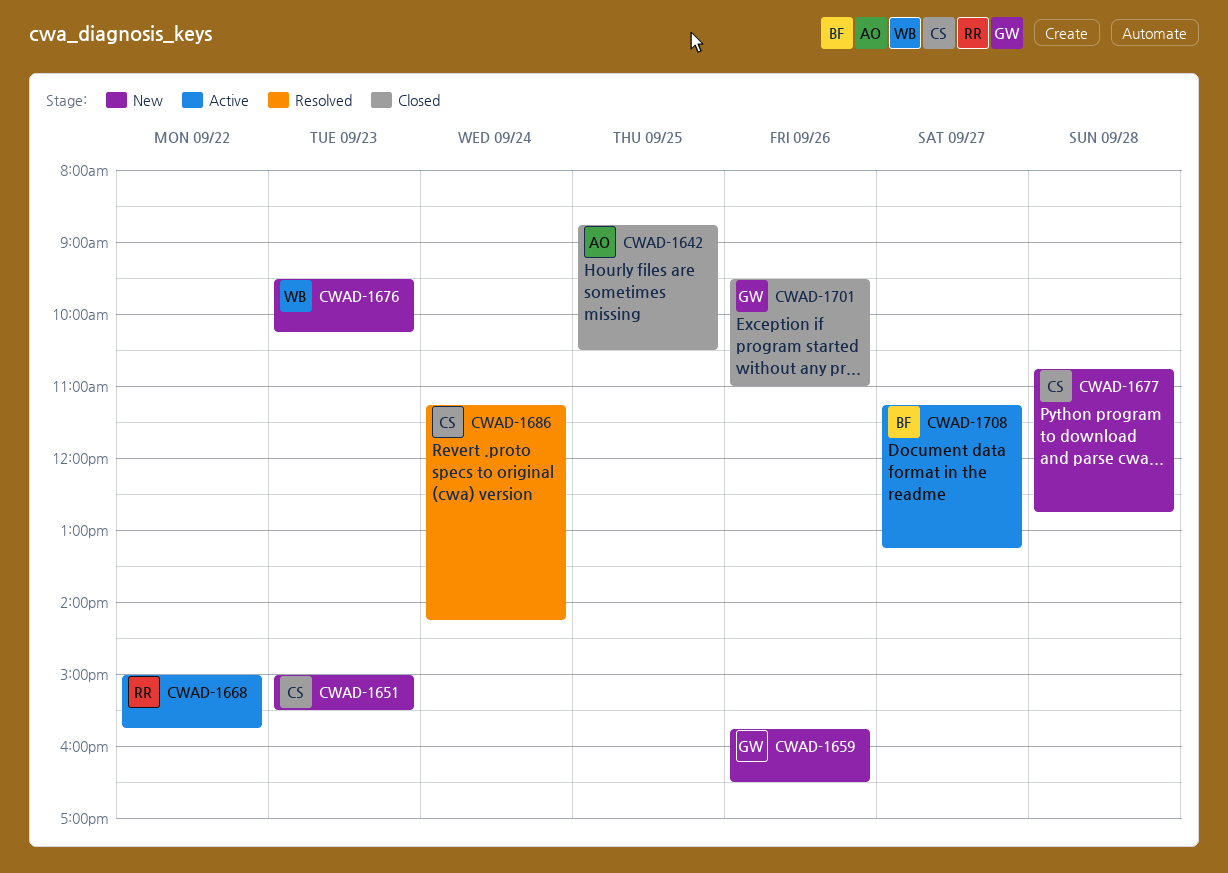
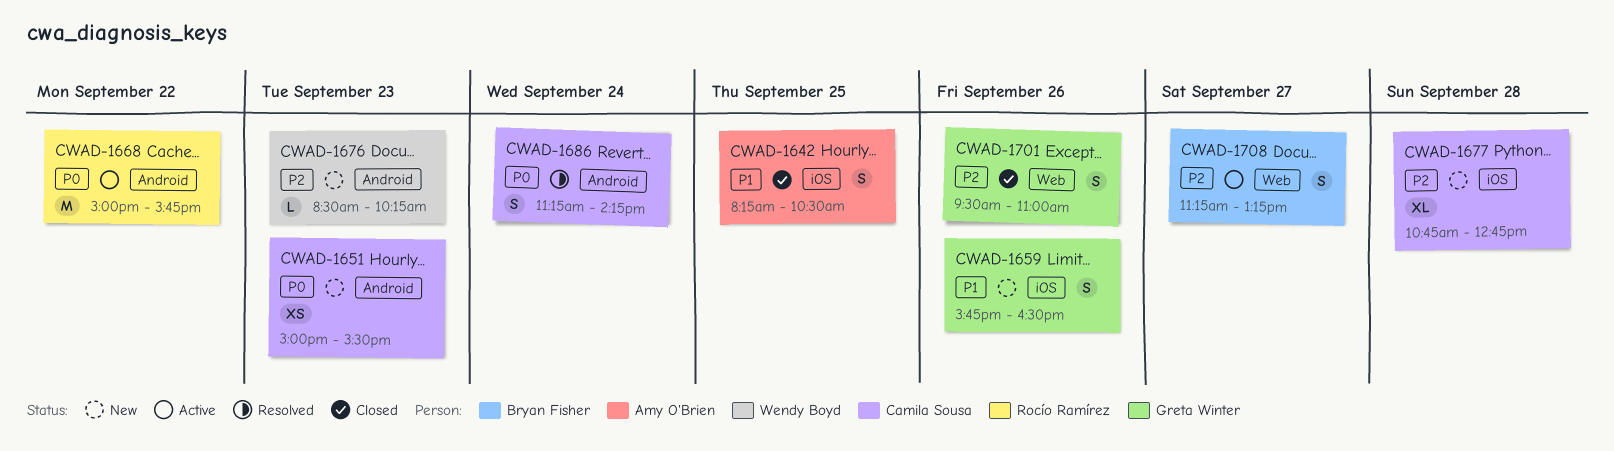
CWAD-1642, begins: 08:45 -> 08:15
CWAD-1676, begins: 09:30 -> 08:30

